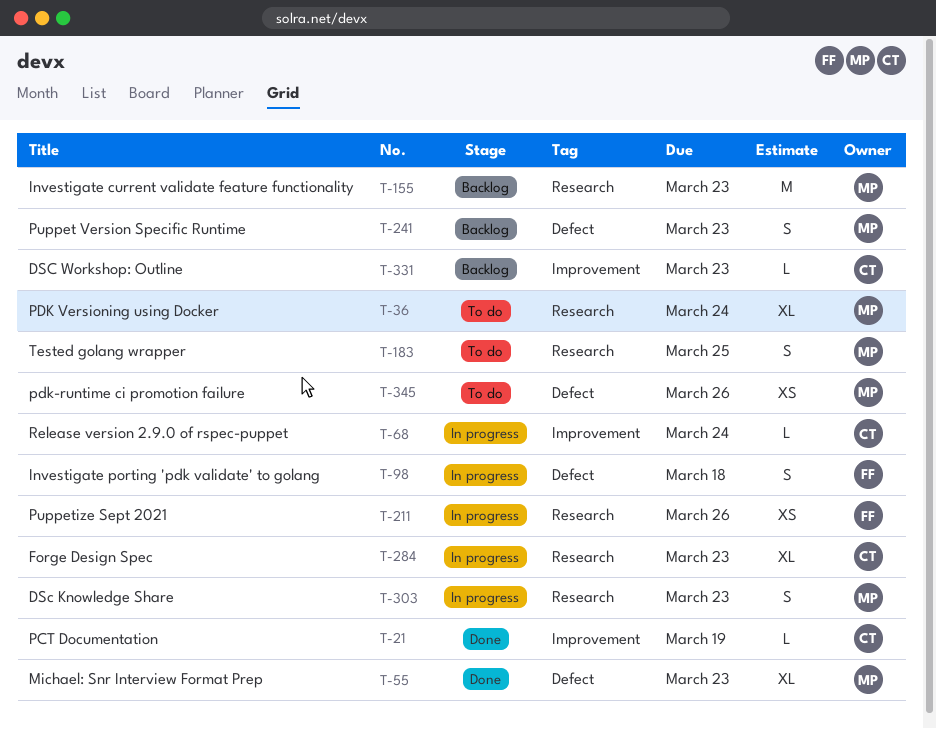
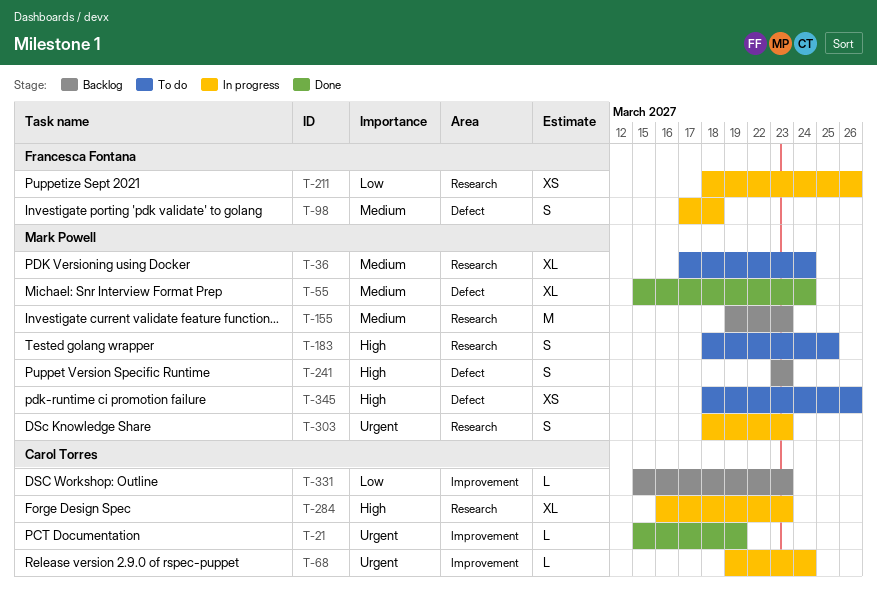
T-55, due: Mar 23 -> Mar 24

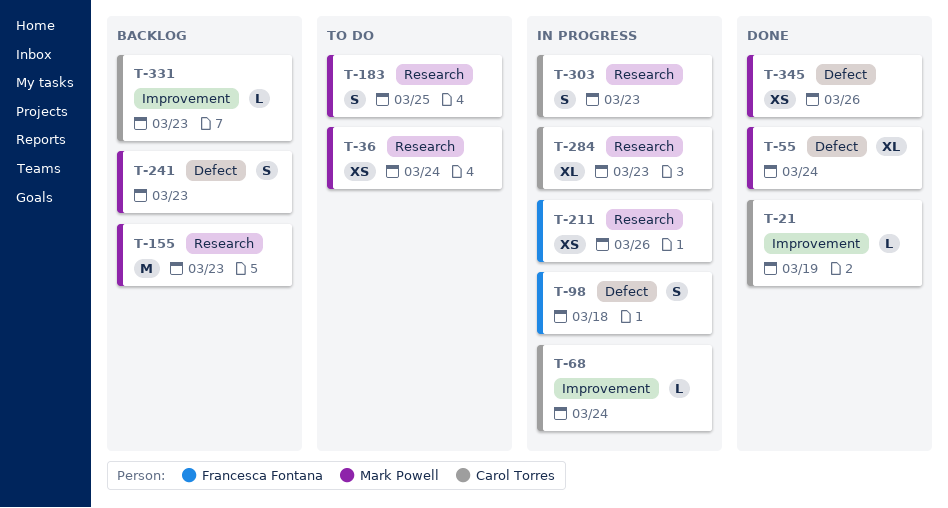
T-36, estimate: XL -> XS
T-303, owner: Mark Powell -> Carol Torres
T-345, status: To do -> Done

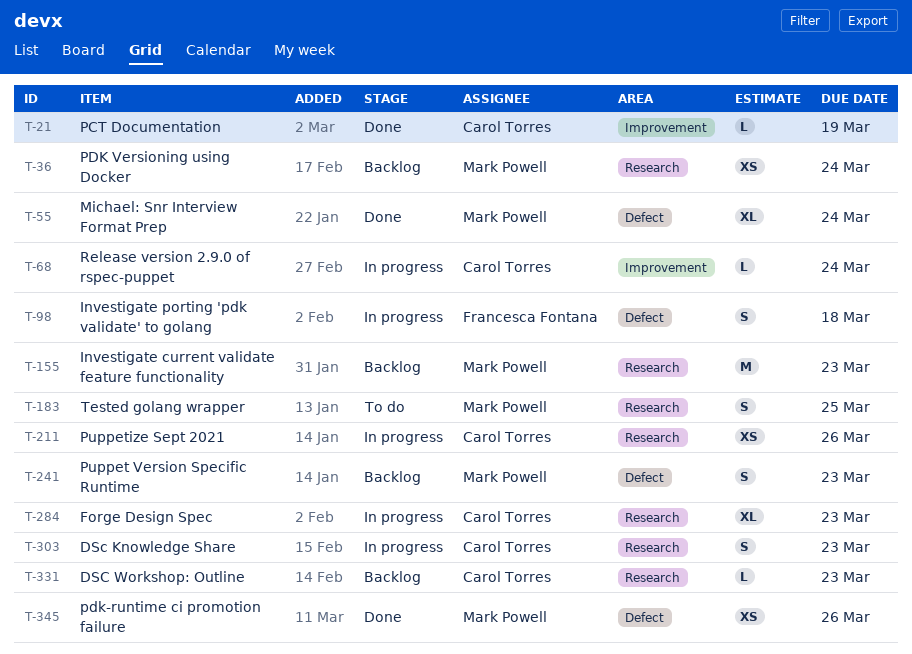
T-36, status: To do -> Backlog
T-211, owner: Francesca Fontana -> Carol Torres
T-331, label: Improvement -> Research

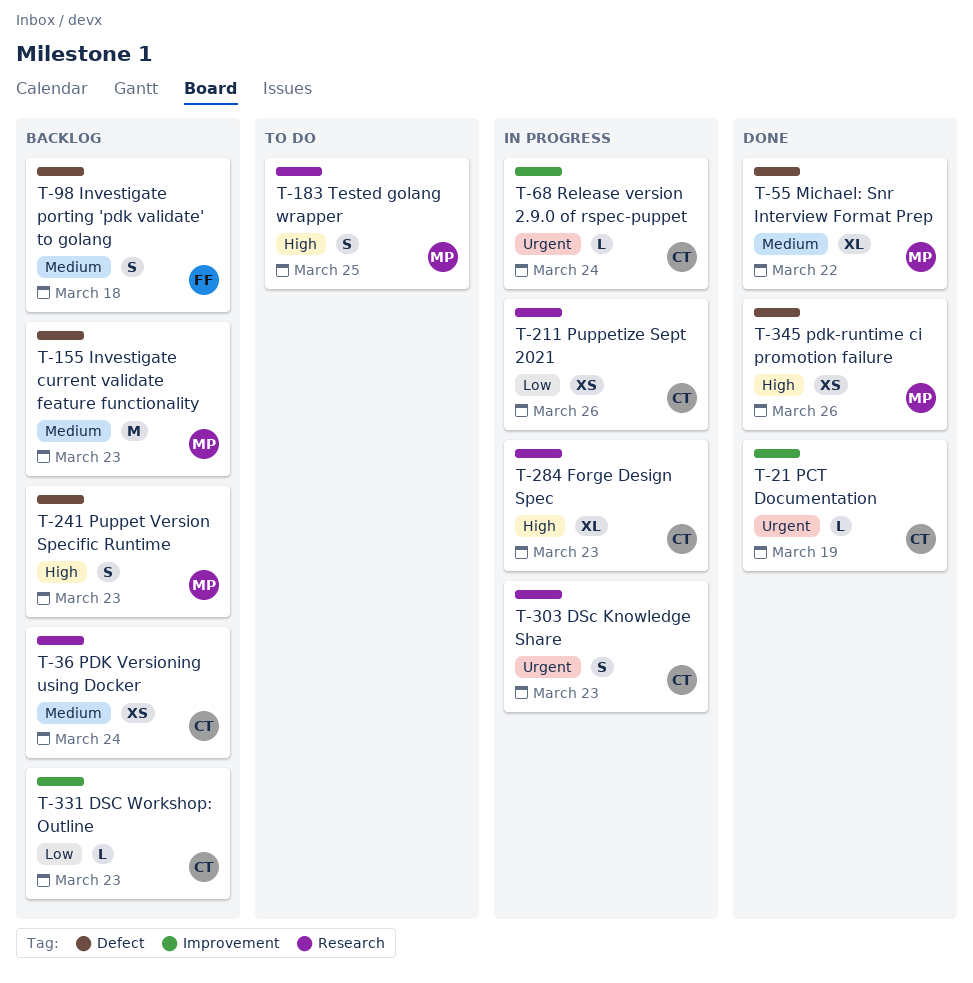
T-36, owner: Mark Powell -> Carol Torres
T-55, due: Mar 24 -> Mar 22
T-98, status: In progress -> Backlog
T-155, label: Research -> Defect
T-331, label: Research -> Improvement

